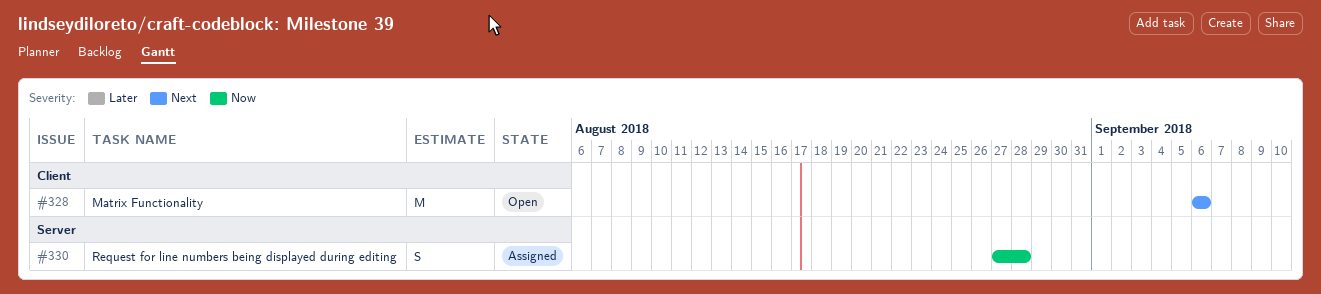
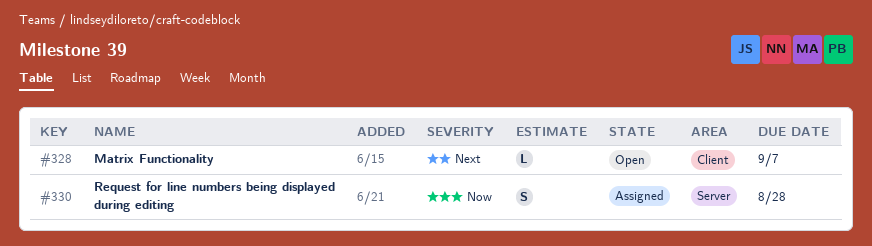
#328, estimate: M -> L
#328, due: Sep 6 -> Sep 7

